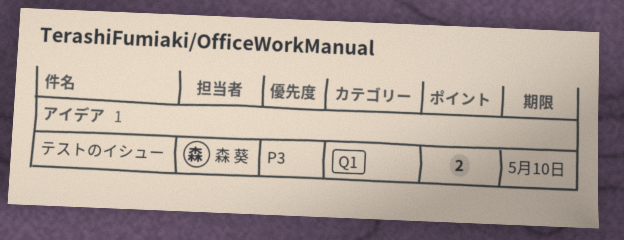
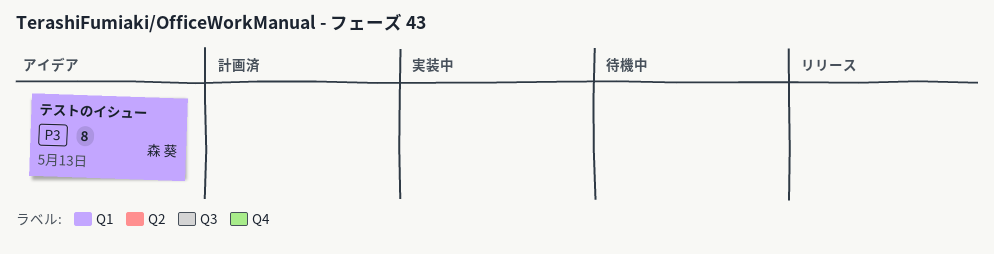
テストのイシュー, estimate: 2 -> 8
テストのイシュー, due: May 10 -> May 13

